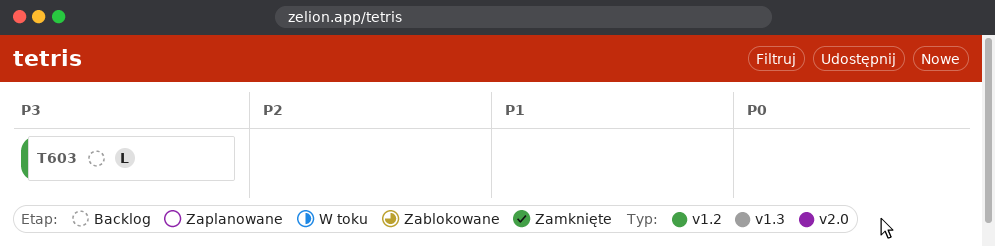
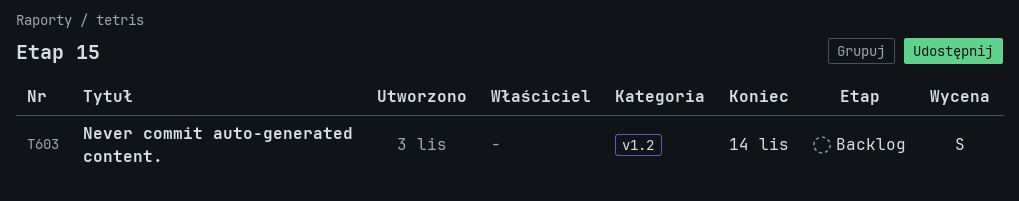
T603, estimate: L -> S

